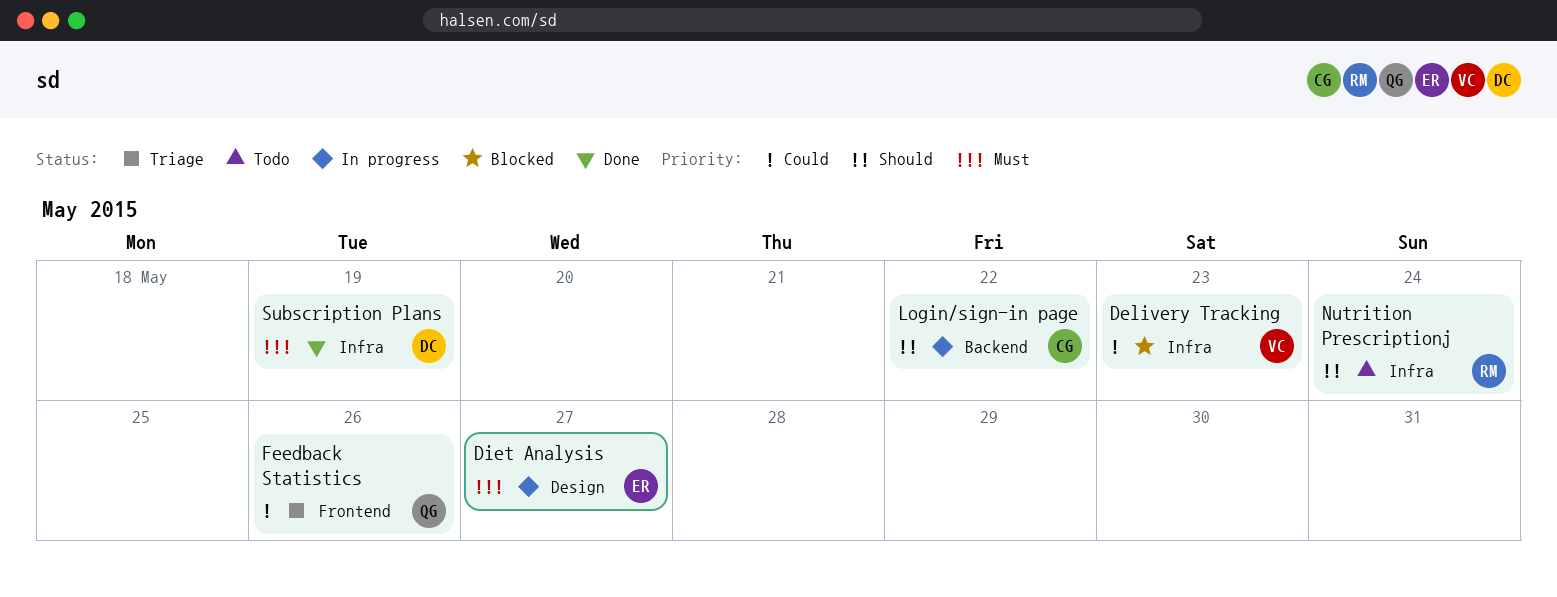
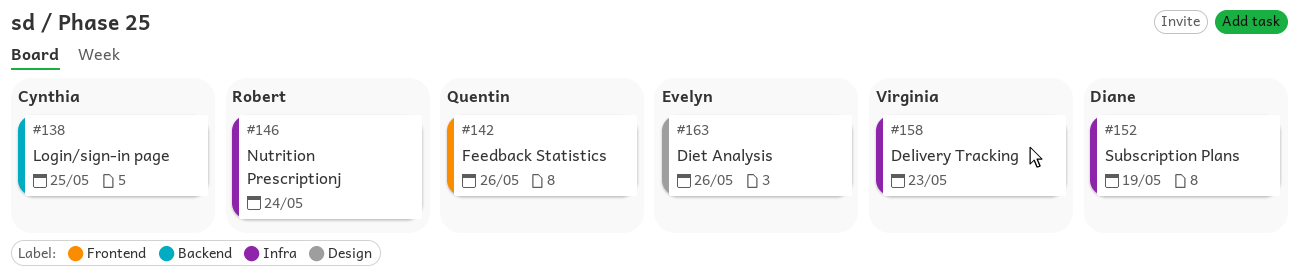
Diet Analysis, due: May 27 -> May 26
Login/sign-in page, due: May 22 -> May 25

